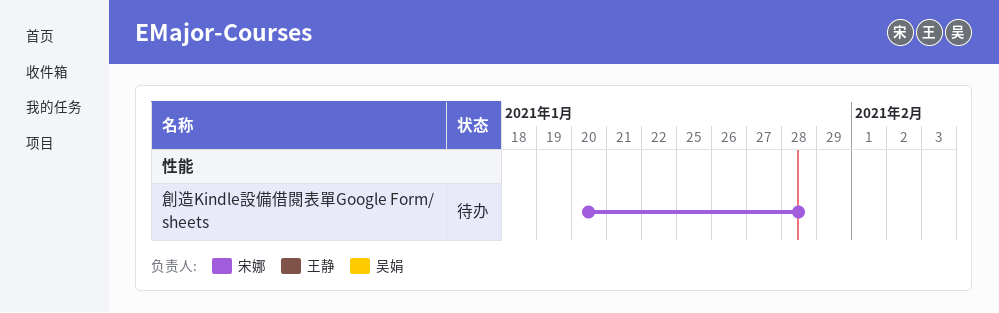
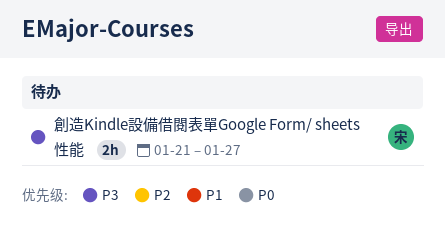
創造Kindle設備借閱表單Google Form/ sheets, start: Jan 20 -> Jan 21
創造Kindle設備借閱表單Google Form/ sheets, due: Jan 28 -> Jan 27

